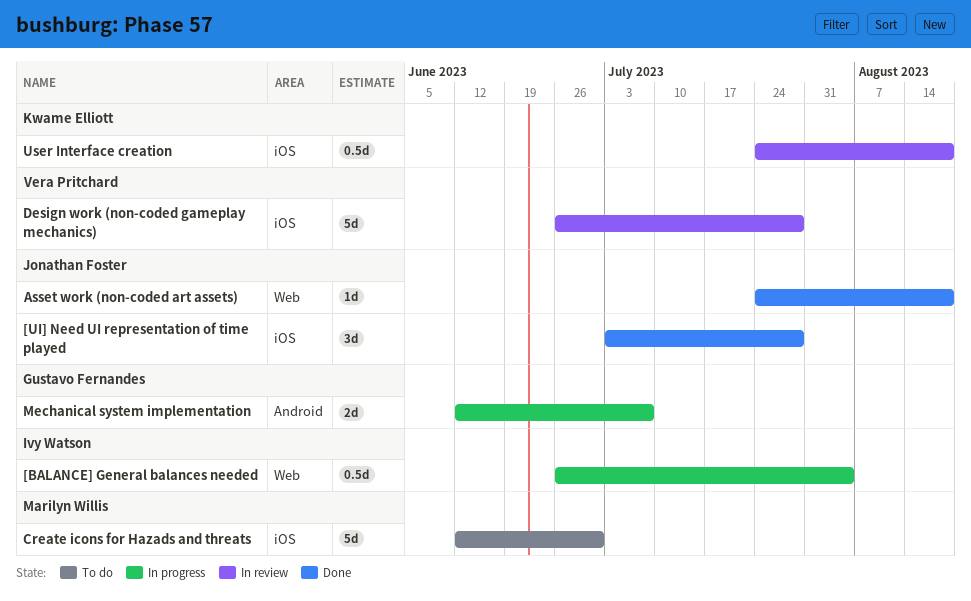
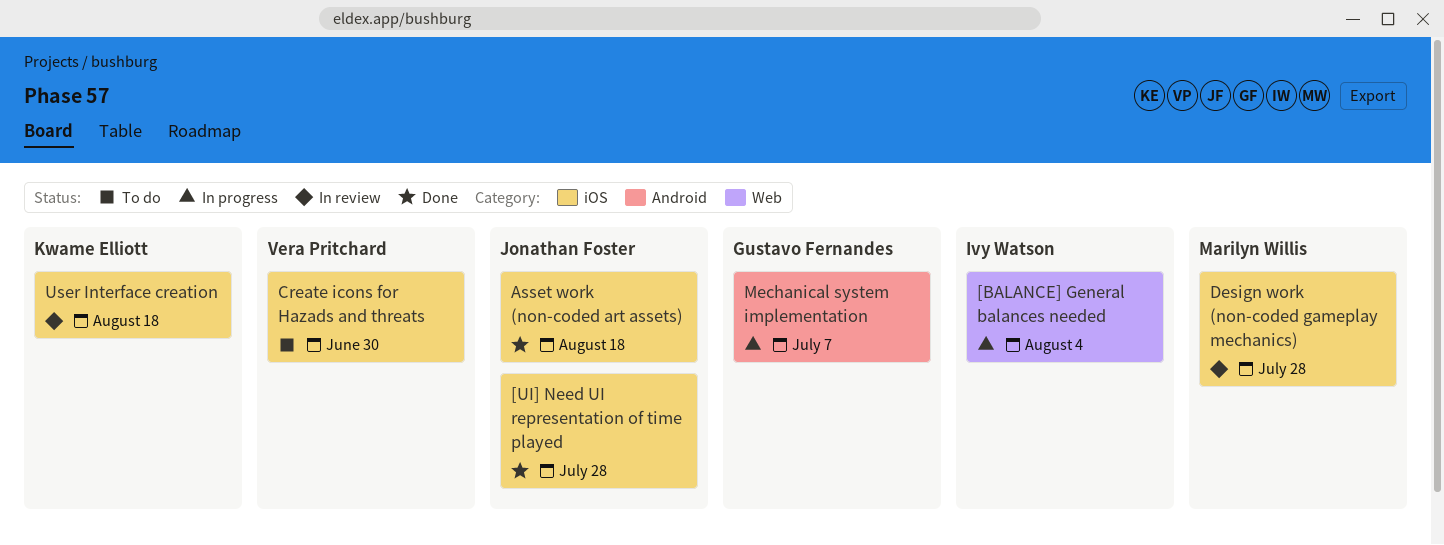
Asset work (non-coded art assets), label: Web -> iOS
Create icons for Hazads and threats, owner: Marilyn Willis -> Vera Pritchard
Design work (non-coded gameplay mechanics), owner: Vera Pritchard -> Marilyn Willis

